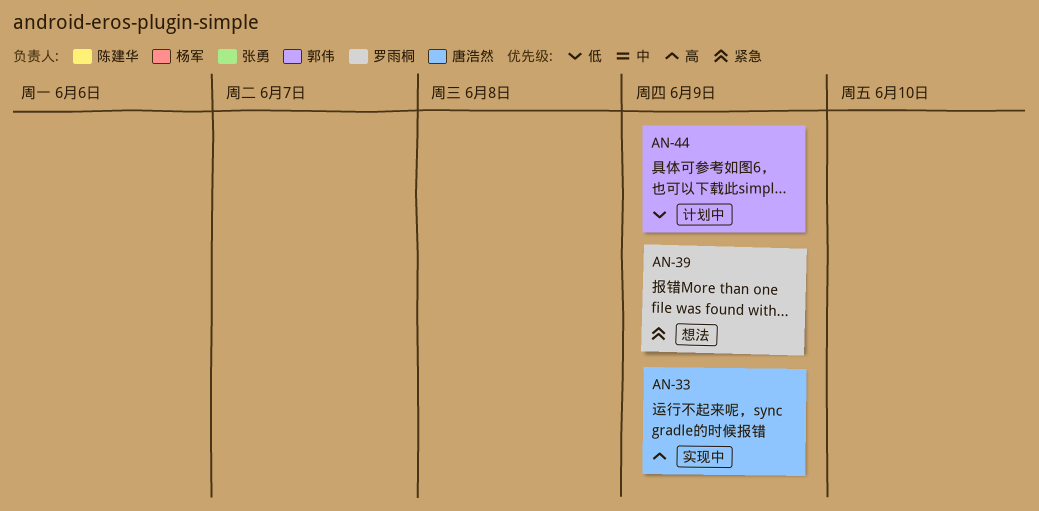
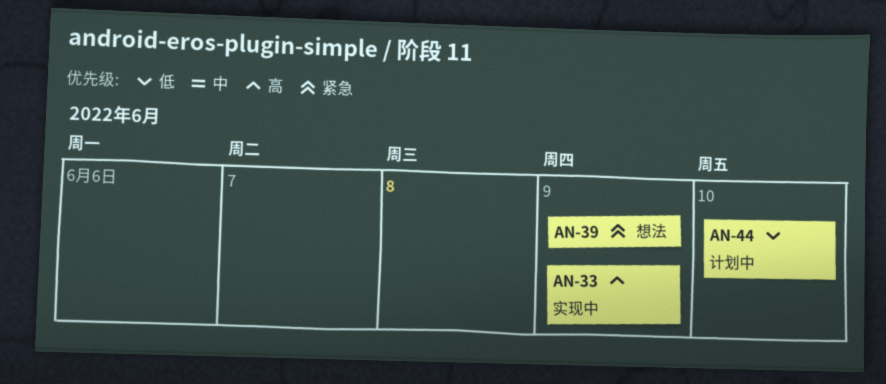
AN-44, due: Jun 9 -> Jun 10

